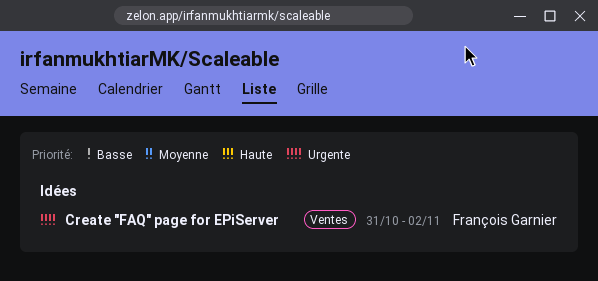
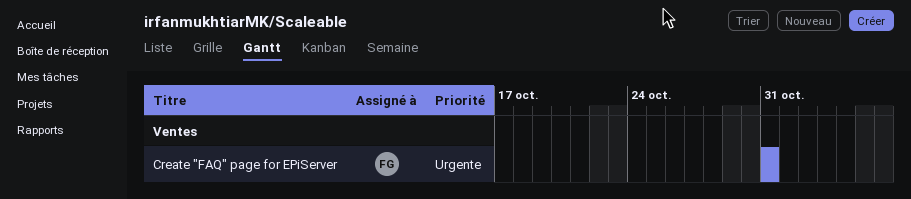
Create "FAQ" page for EPiServer, due: Nov 2 -> Oct 31

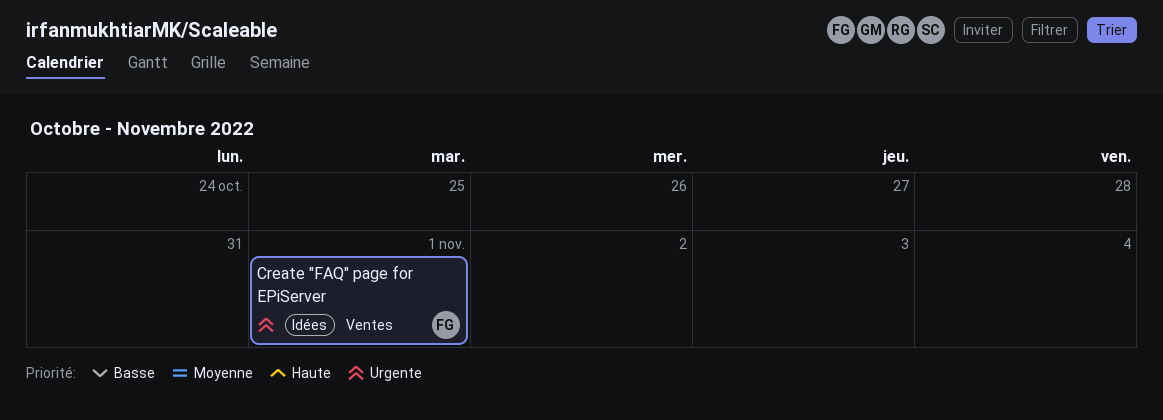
Create "FAQ" page for EPiServer, due: Oct 31 -> Nov 1

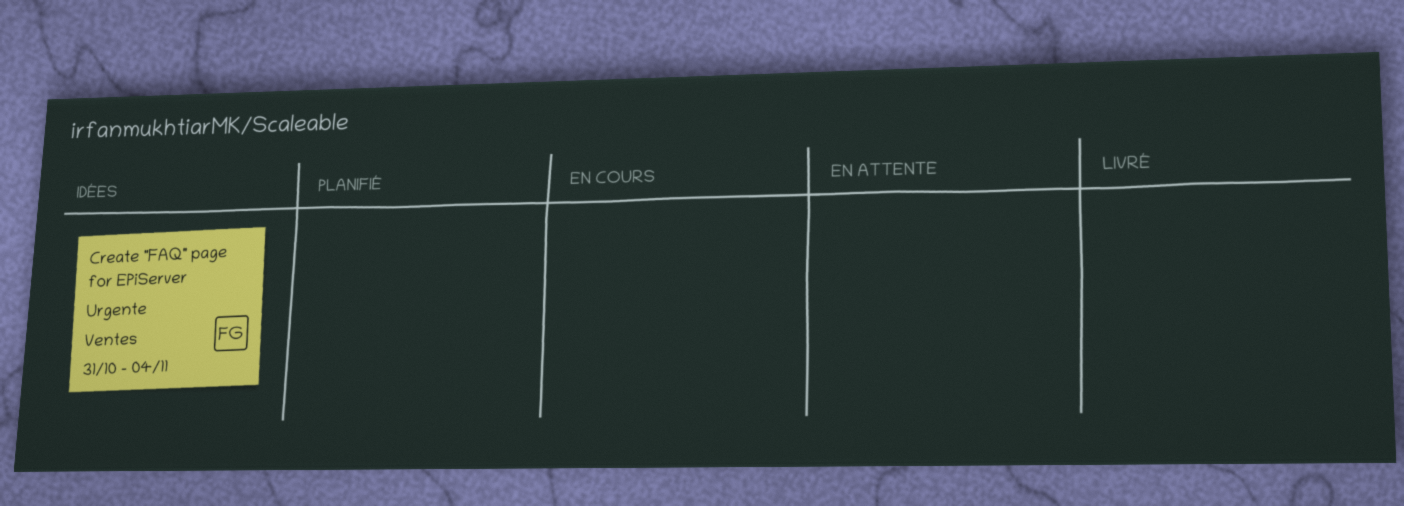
Create "FAQ" page for EPiServer, due: Nov 1 -> Nov 4

